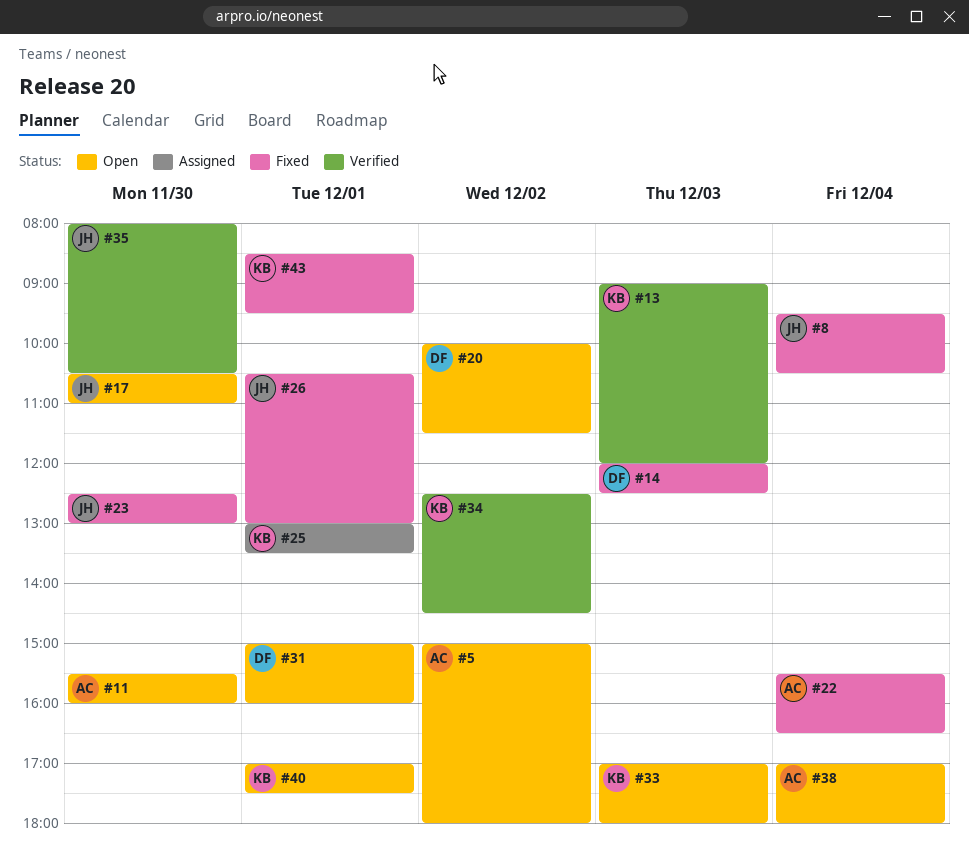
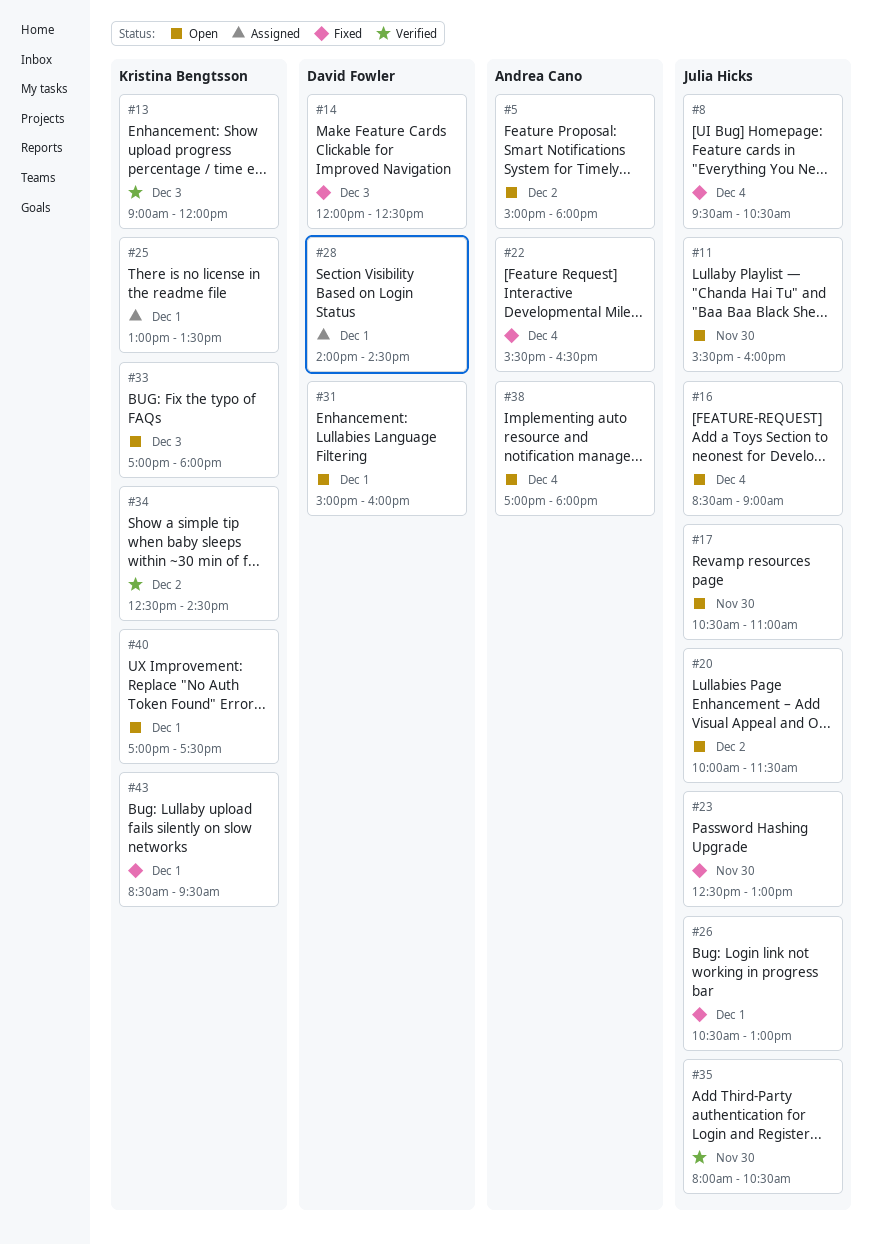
#11, owner: Andrea Cano -> Julia Hicks
#16: none -> present
#20, owner: David Fowler -> Julia Hicks
#28: none -> present

